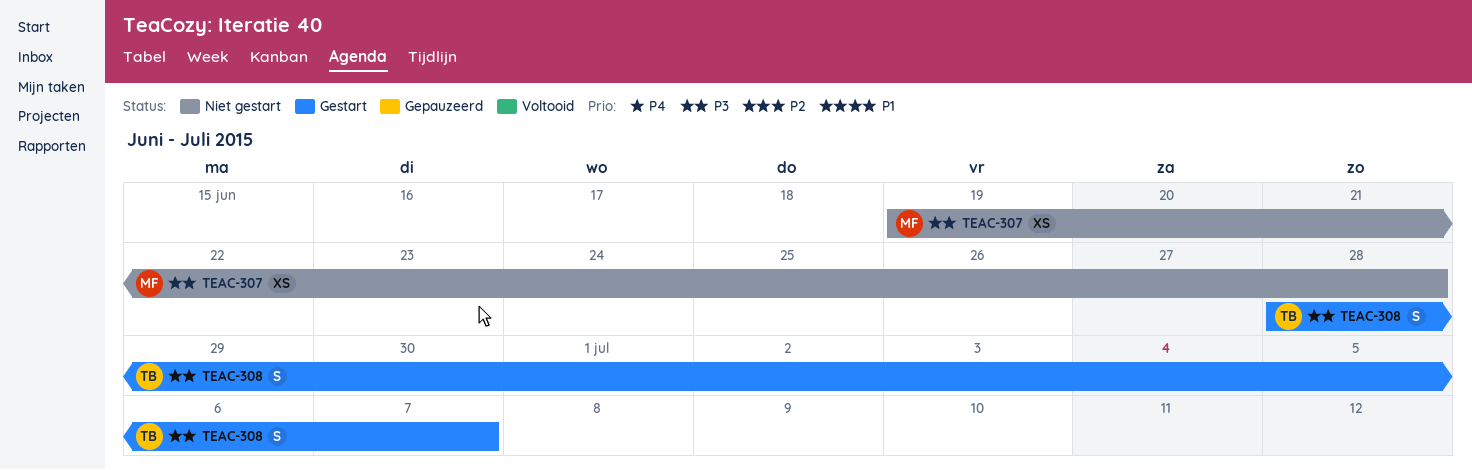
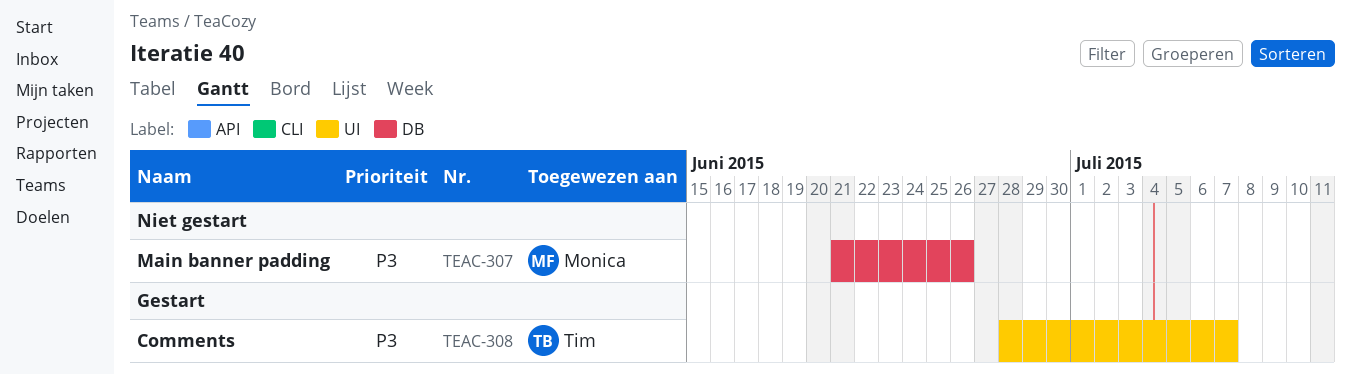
TEAC-307, start: Jun 19 -> Jun 21
TEAC-307, due: Jun 28 -> Jun 26

